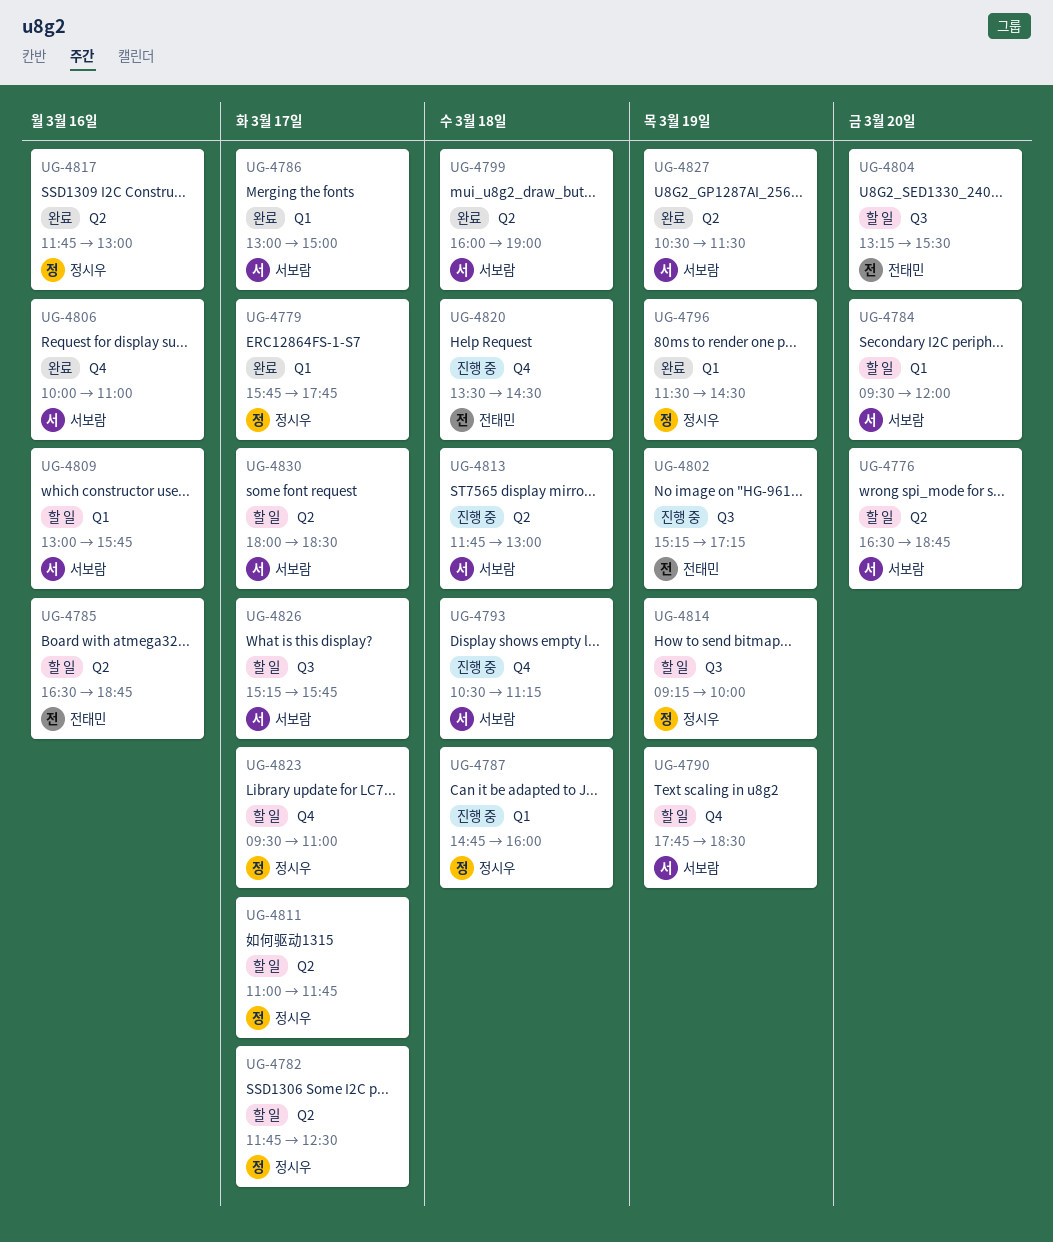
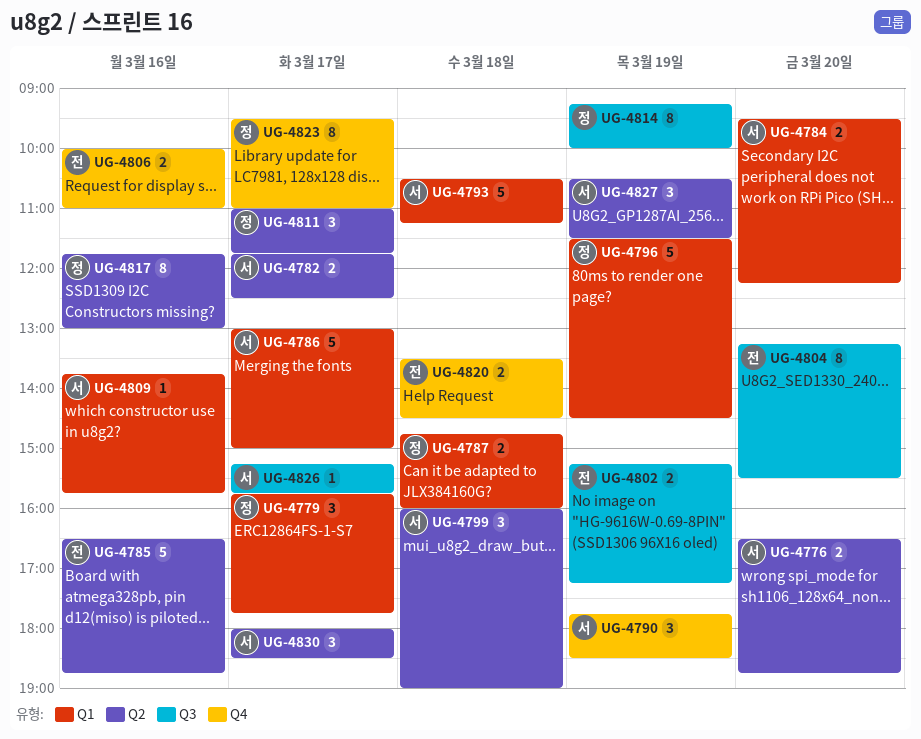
UG-4782, owner: 정시우 -> 서보람
UG-4784, ends: 12:00 -> 12:15
UG-4793, label: Q4 -> Q1
UG-4806, owner: 서보람 -> 전태민
UG-4809, begins: 13:00 -> 13:45
UG-4813: present -> none

